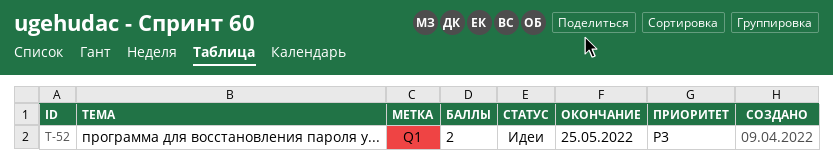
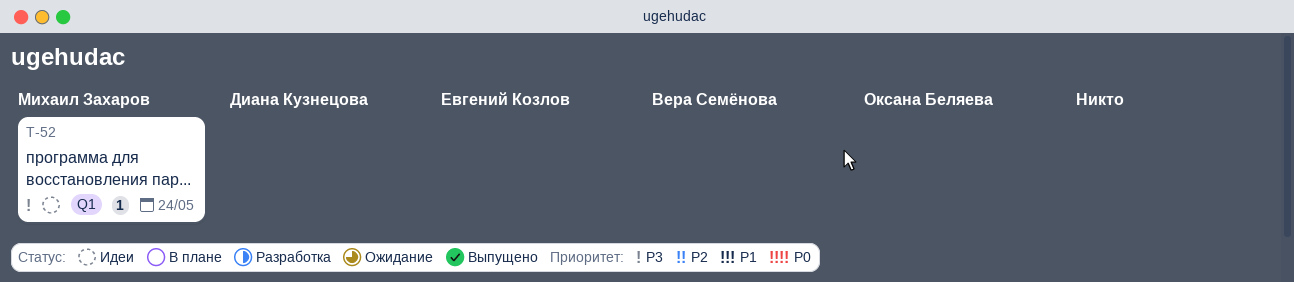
T-52, estimate: 2 -> 1
T-52, due: May 25 -> May 24

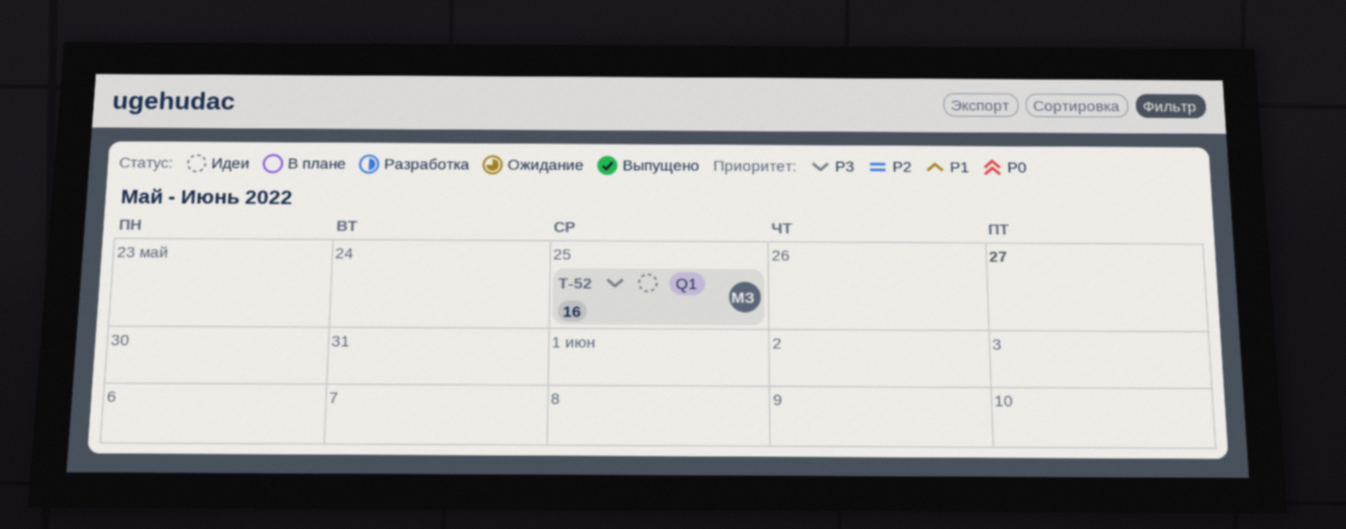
T-52, estimate: 1 -> 16
T-52, due: May 24 -> May 25

